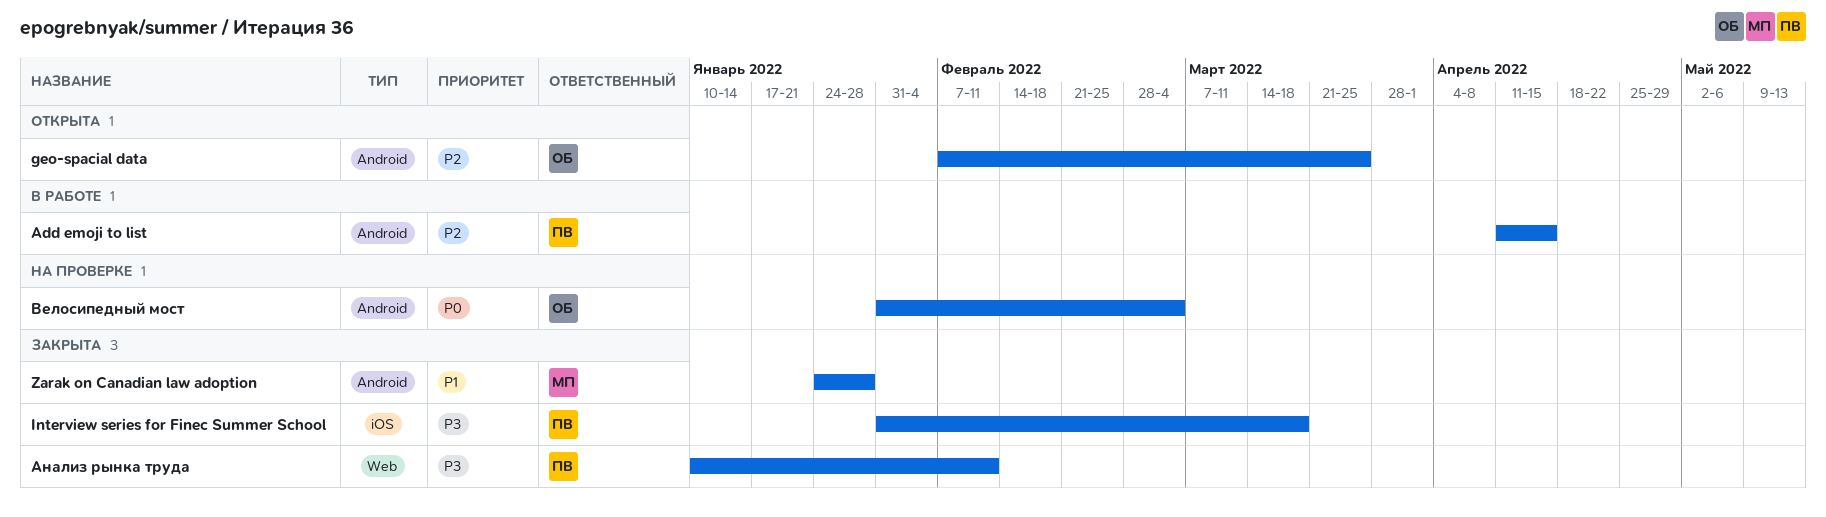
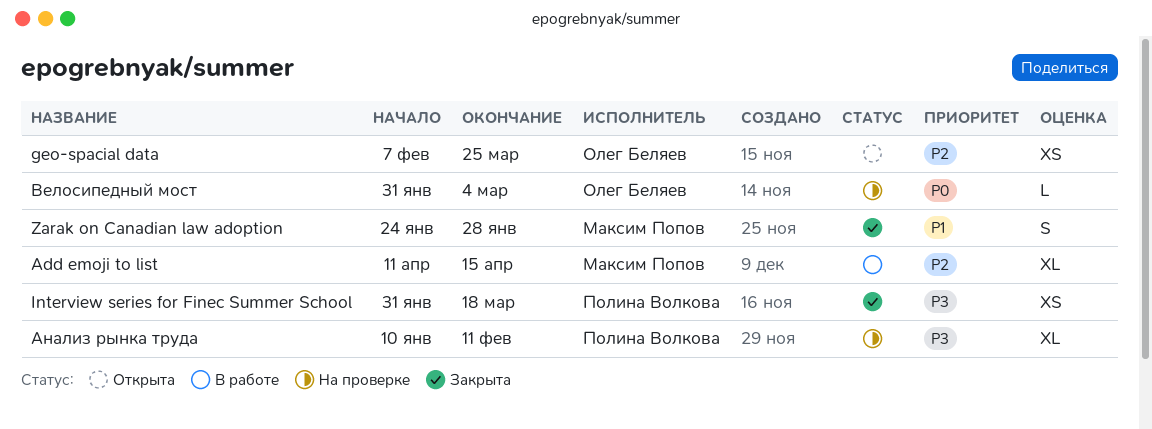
Add emoji to list, owner: Полина Волкова -> Максим Попов
Анализ рынка труда, status: Закрыта -> На проверке

